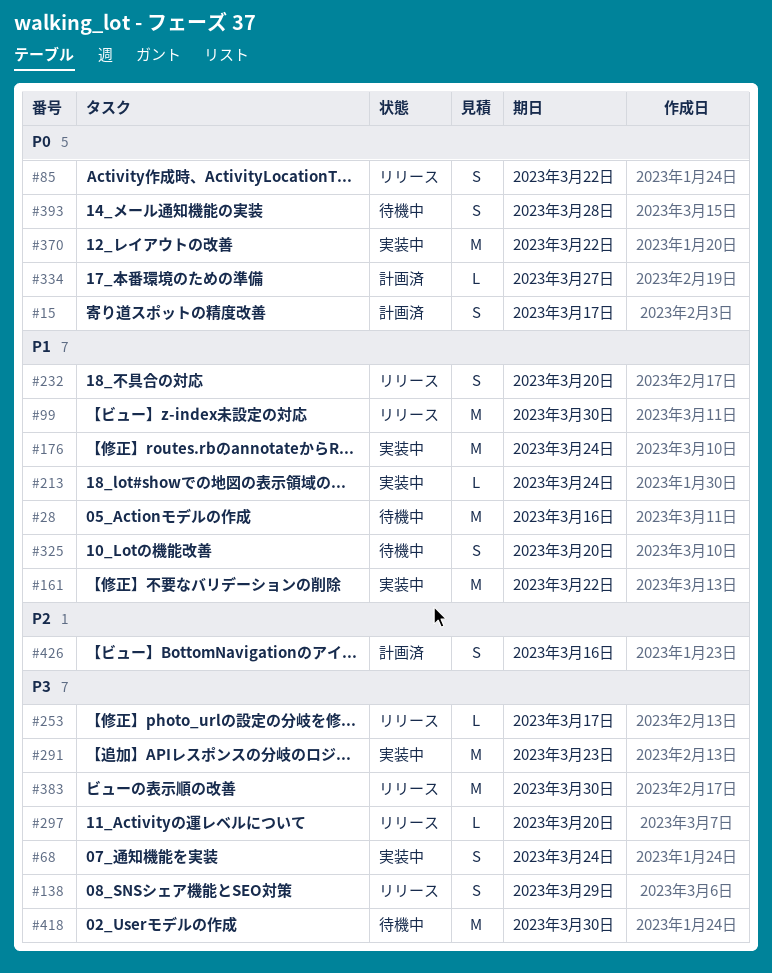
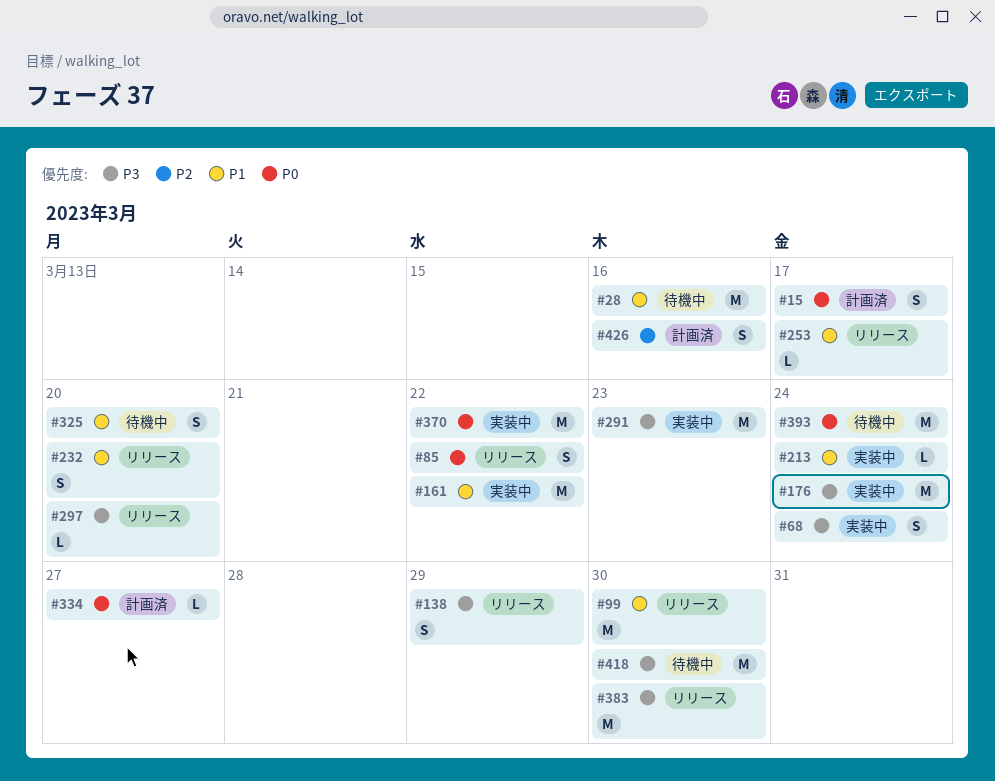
#176, priority: P1 -> P3
#253, priority: P3 -> P1
#393, estimate: S -> M
#393, due: Mar 28 -> Mar 24

